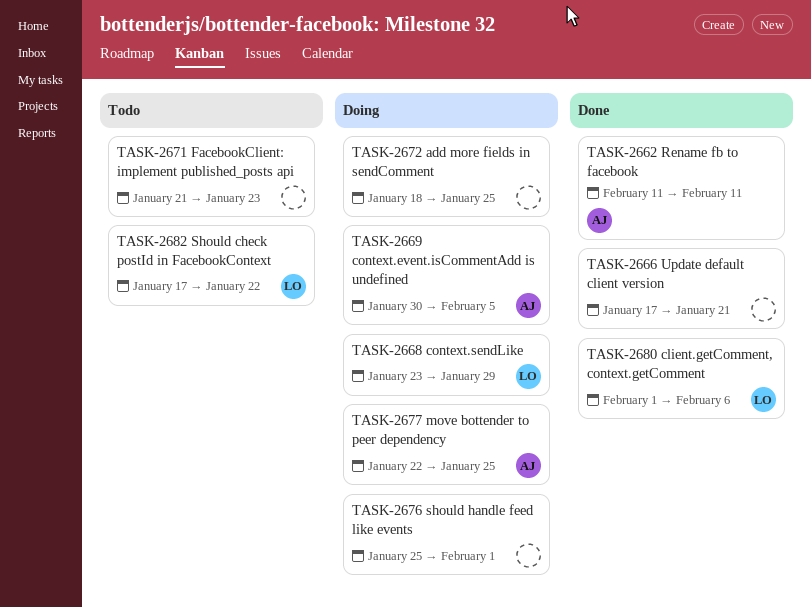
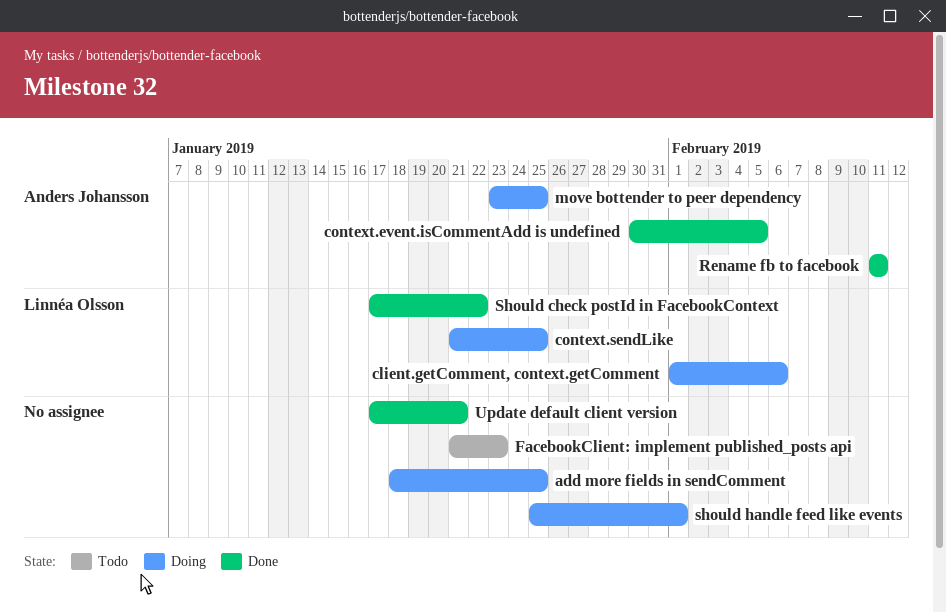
client.getComment, context.getComment, status: Done -> Doing
context.event.isCommentAdd is undefined, status: Doing -> Done
context.sendLike, start: Jan 23 -> Jan 21
context.sendLike, due: Jan 29 -> Jan 25
move bottender to peer dependency, start: Jan 22 -> Jan 23
Should check postId in FacebookContext, status: Todo -> Done

